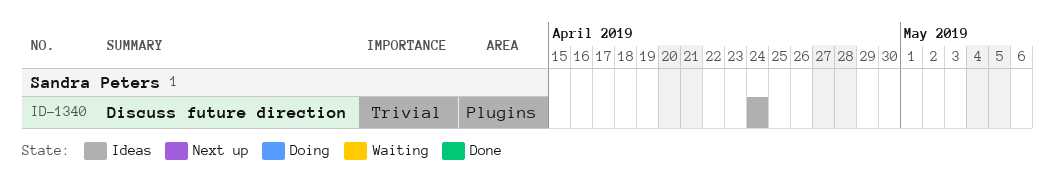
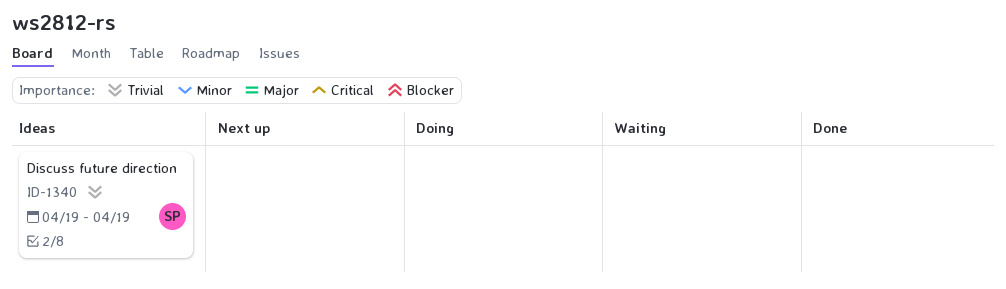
ID-1340, start: Apr 24 -> Apr 19
ID-1340, due: Apr 24 -> Apr 19

